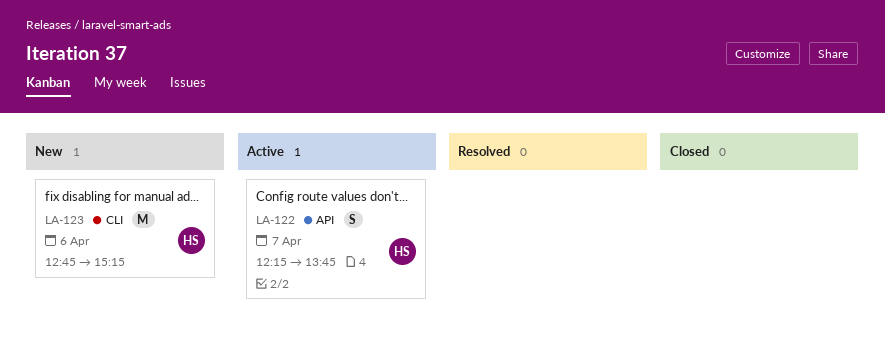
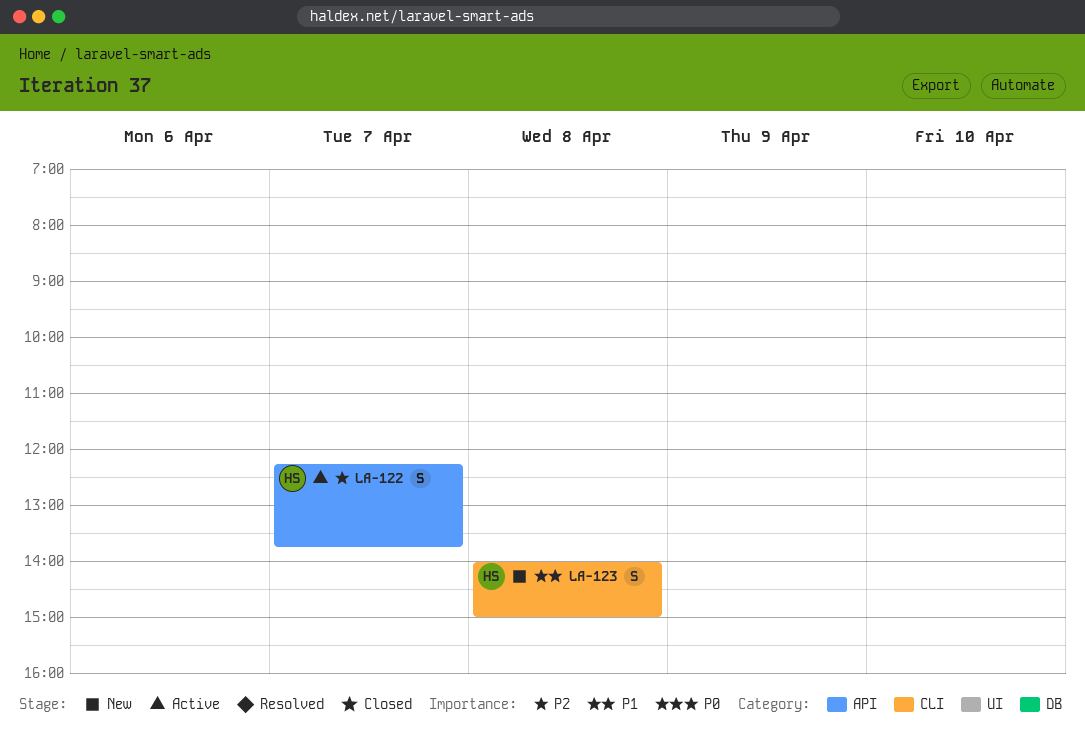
LA-123, estimate: M -> S
LA-123, day: Apr 6 -> Apr 8
LA-123, begins: 12:45 -> 14:00
LA-123, ends: 15:15 -> 15:00

